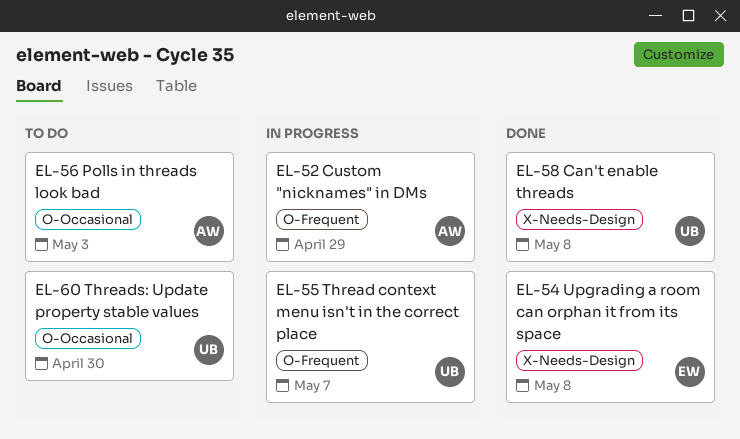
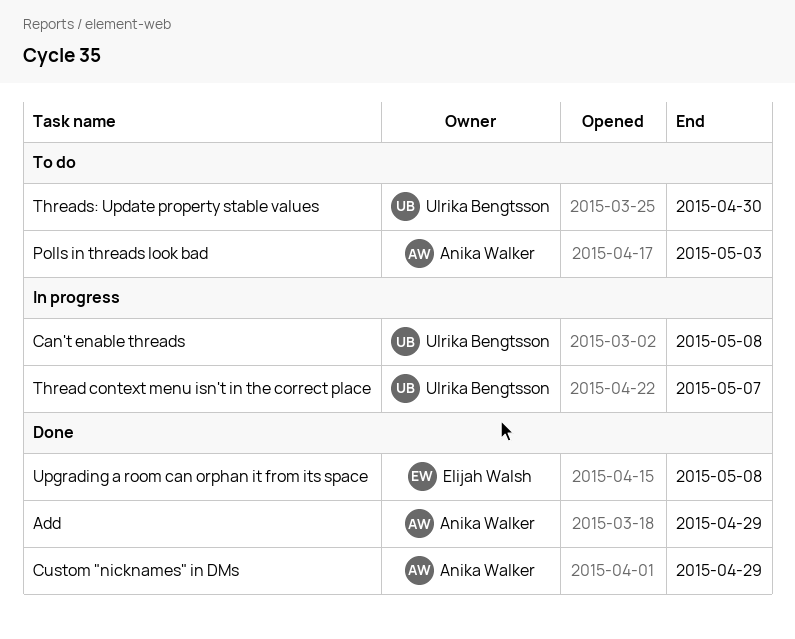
Add: none -> present
Can't enable threads, status: Done -> In progress
Custom "nicknames" in DMs, status: In progress -> Done

